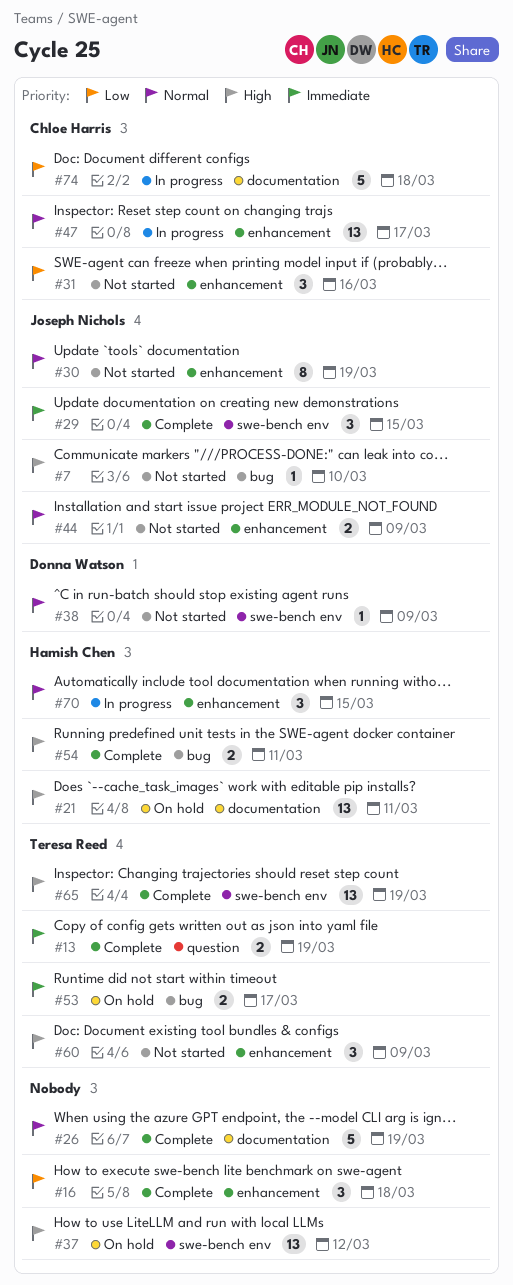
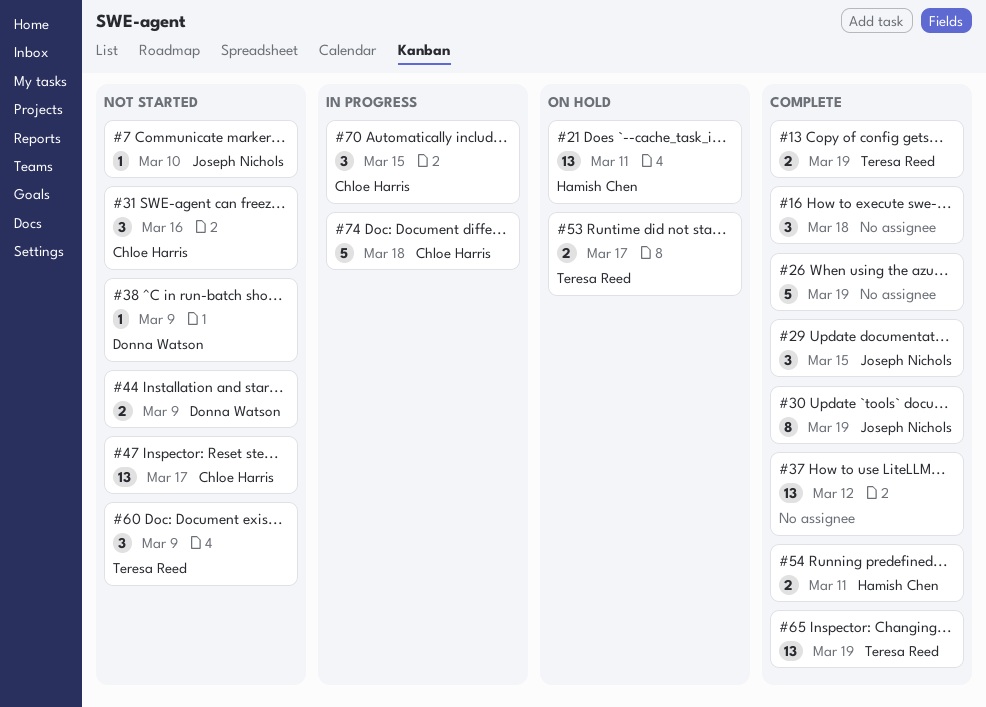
#30, status: Not started -> Complete
#37, status: On hold -> Complete
#44, owner: Joseph Nichols -> Donna Watson
#47, status: In progress -> Not started
#70, owner: Hamish Chen -> Chloe Harris

